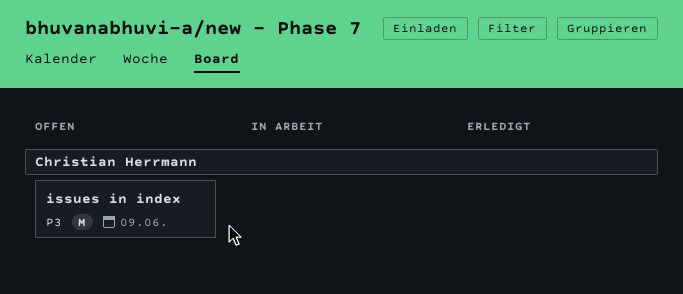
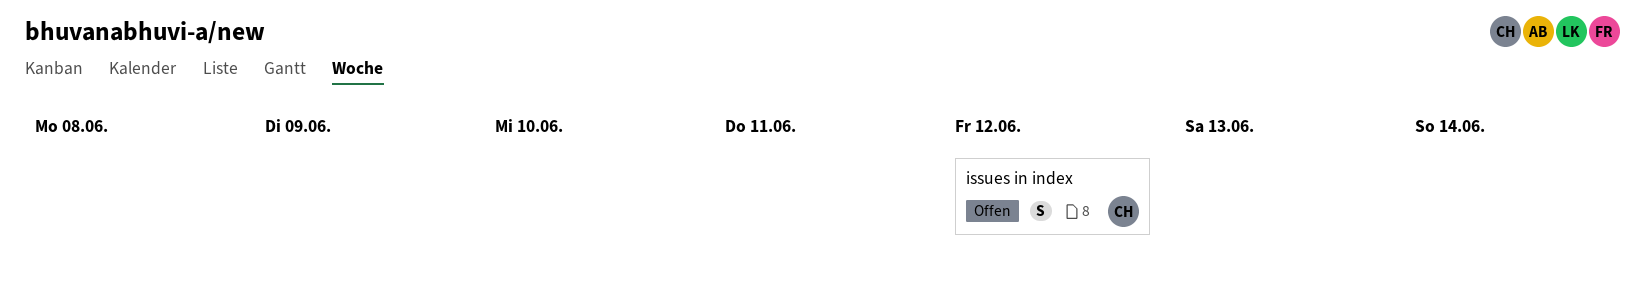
issues in index, estimate: M -> S
issues in index, due: Jun 9 -> Jun 12

